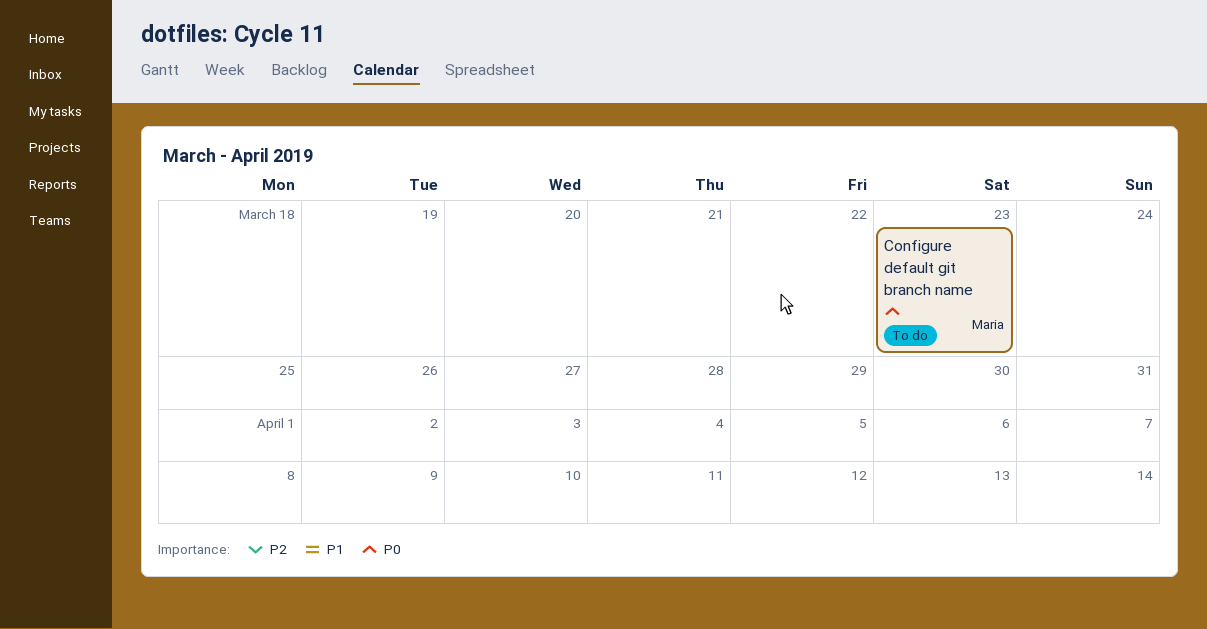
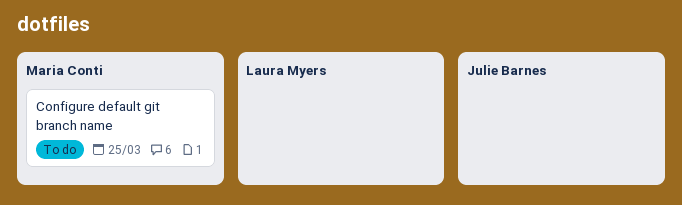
Configure default git branch name, due: Mar 23 -> Mar 25

